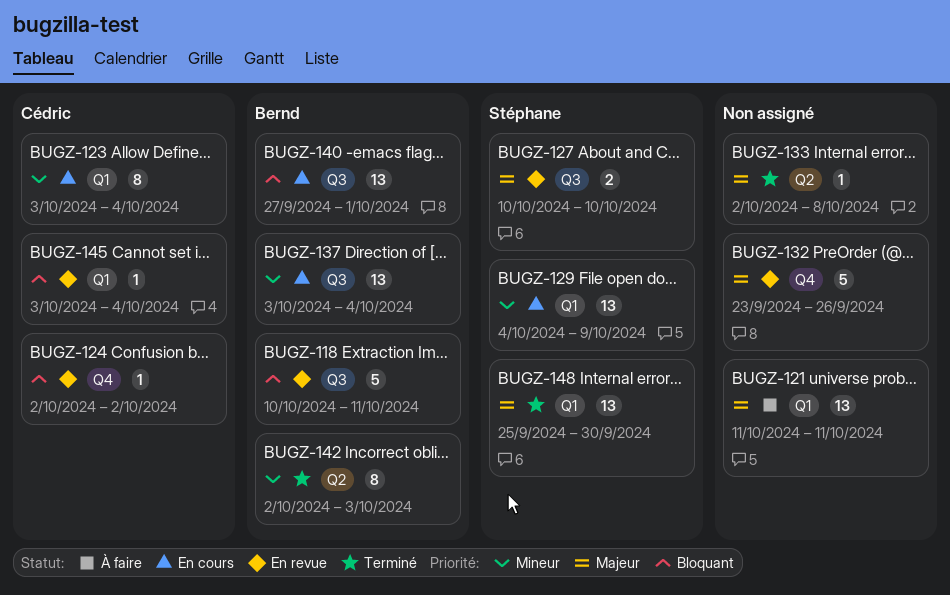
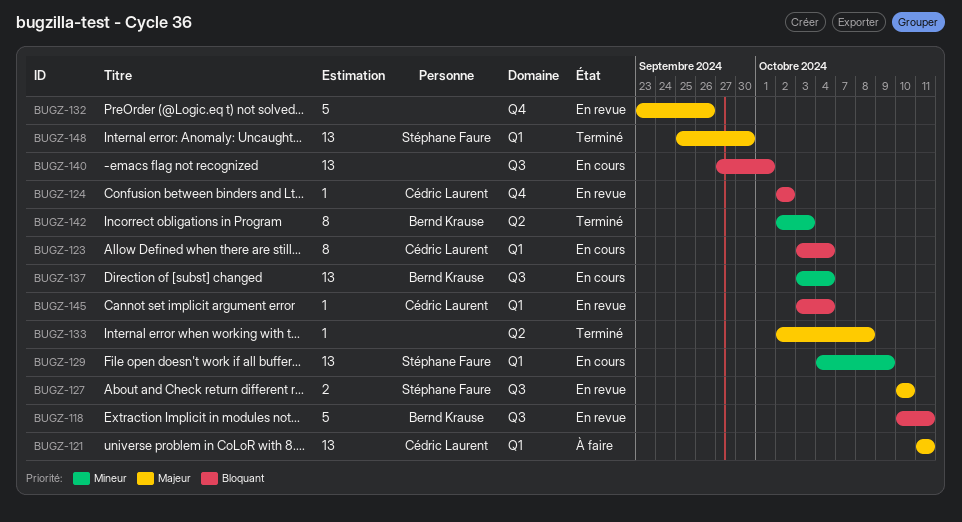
BUGZ-121, owner: none -> Cédric Laurent
BUGZ-123, priority: Mineur -> Bloquant
BUGZ-140, owner: Bernd Krause -> none

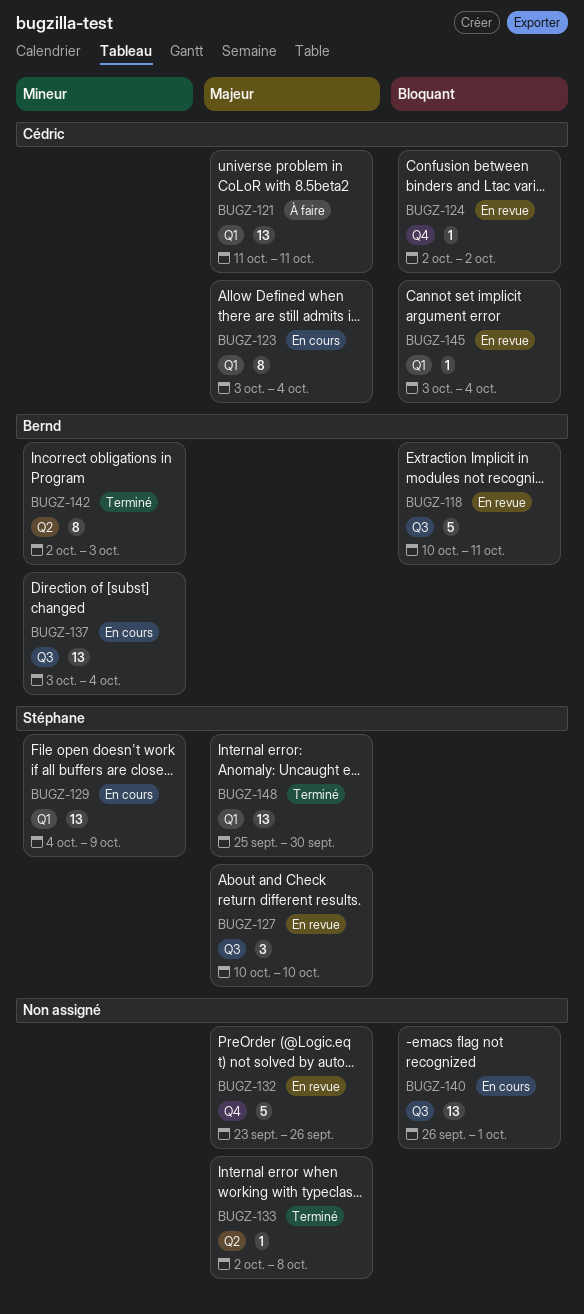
BUGZ-123, priority: Bloquant -> Majeur
BUGZ-127, estimate: 2 -> 3
BUGZ-140, start: Sep 27 -> Sep 26

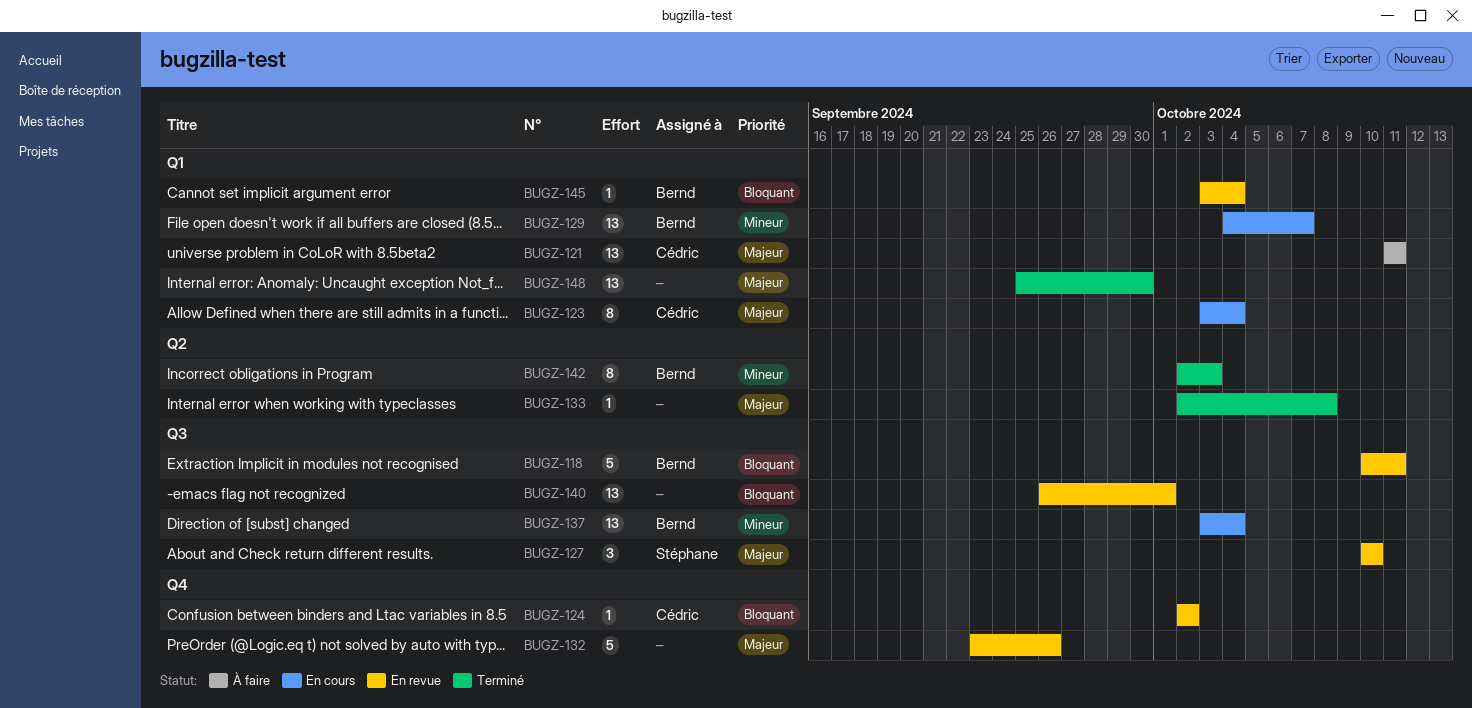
BUGZ-129, owner: Stéphane -> Bernd
BUGZ-129, due: Oct 9 -> Oct 7
BUGZ-140, status: En cours -> En revue
BUGZ-145, owner: Cédric -> Bernd
BUGZ-148, owner: Stéphane -> none

